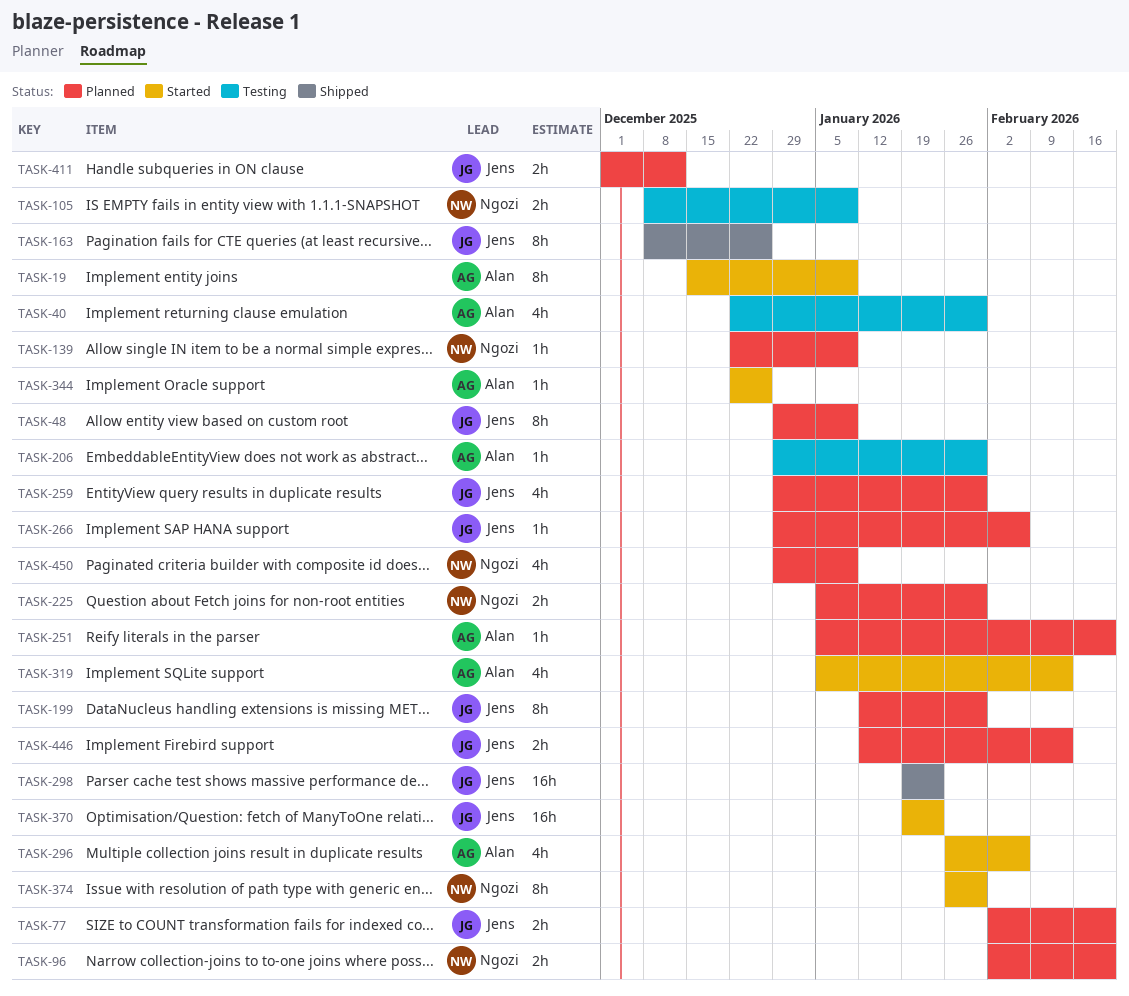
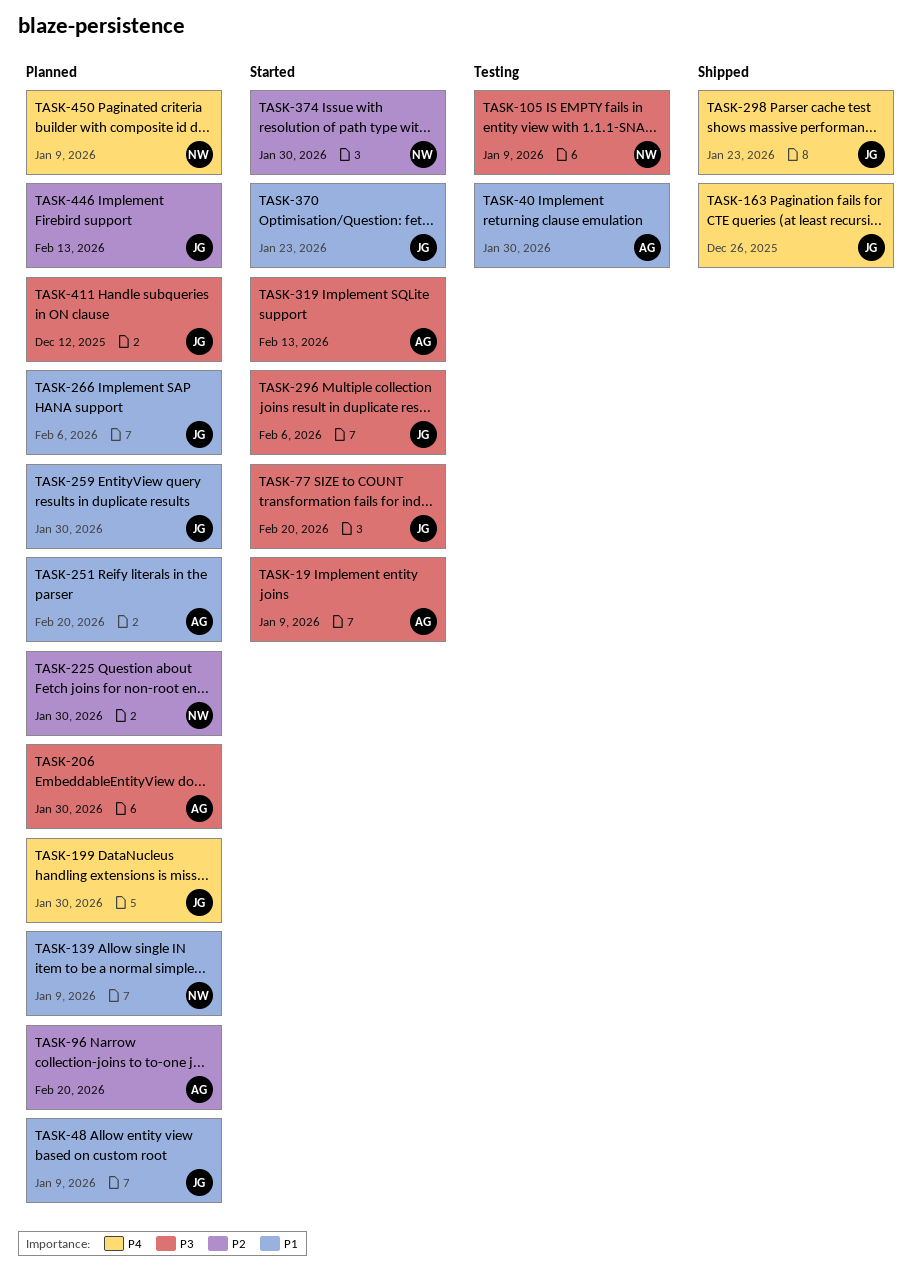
TASK-77, status: Planned -> Started
TASK-96, owner: Ngozi -> Alan
TASK-206, status: Testing -> Planned
TASK-296, owner: Alan -> Jens
TASK-344: present -> none

